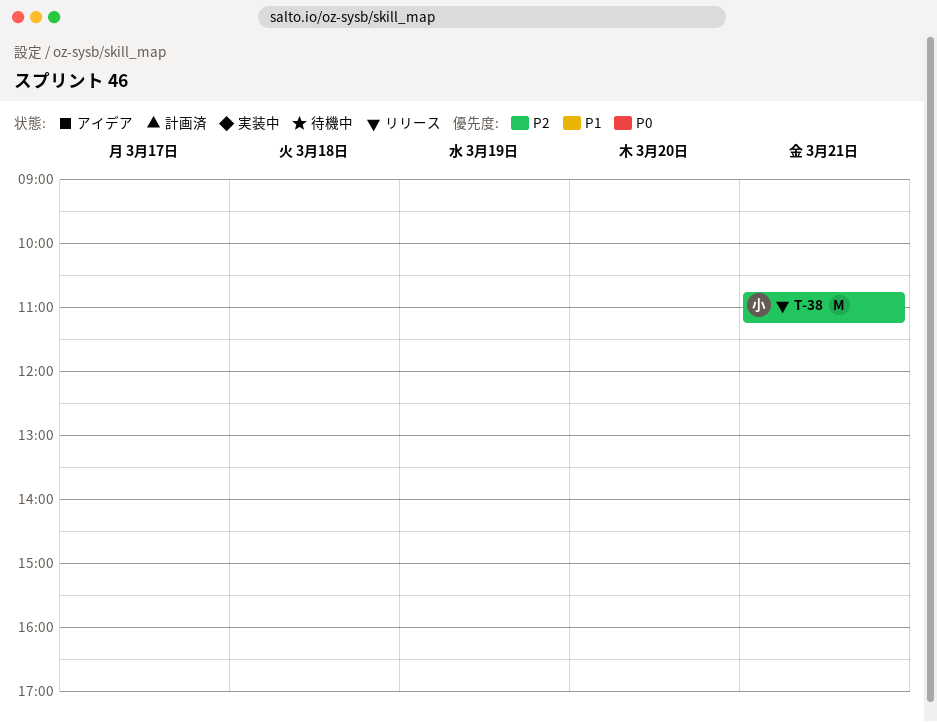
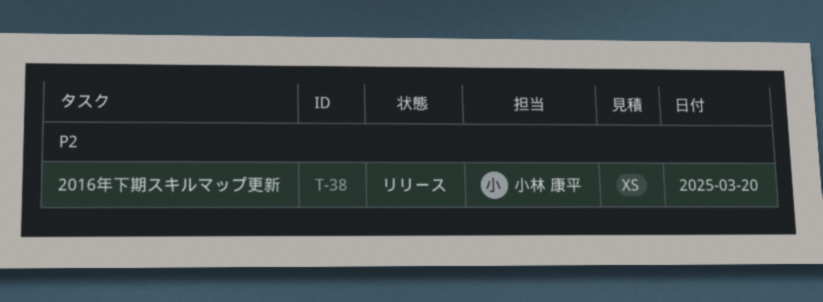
T-38, estimate: M -> XS
T-38, day: Mar 21 -> Mar 20

